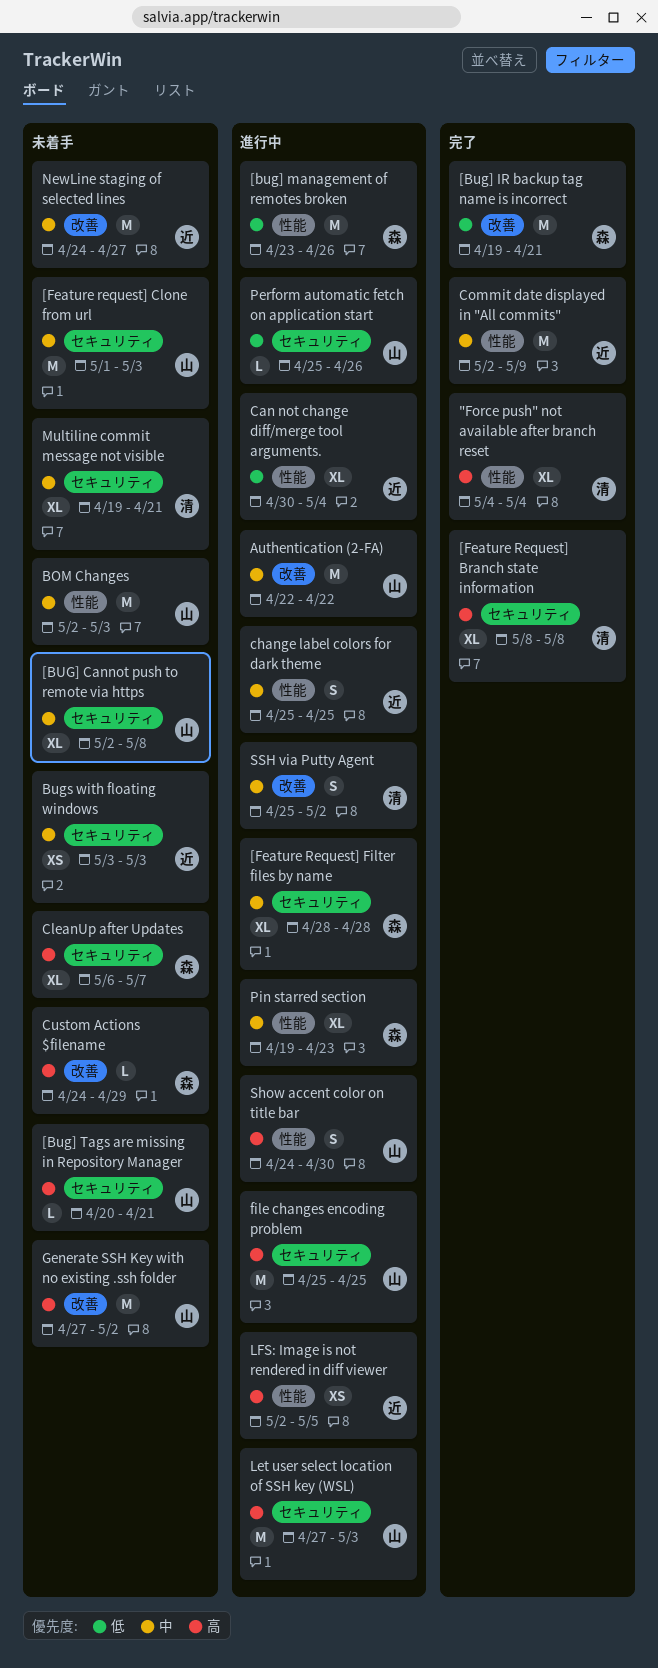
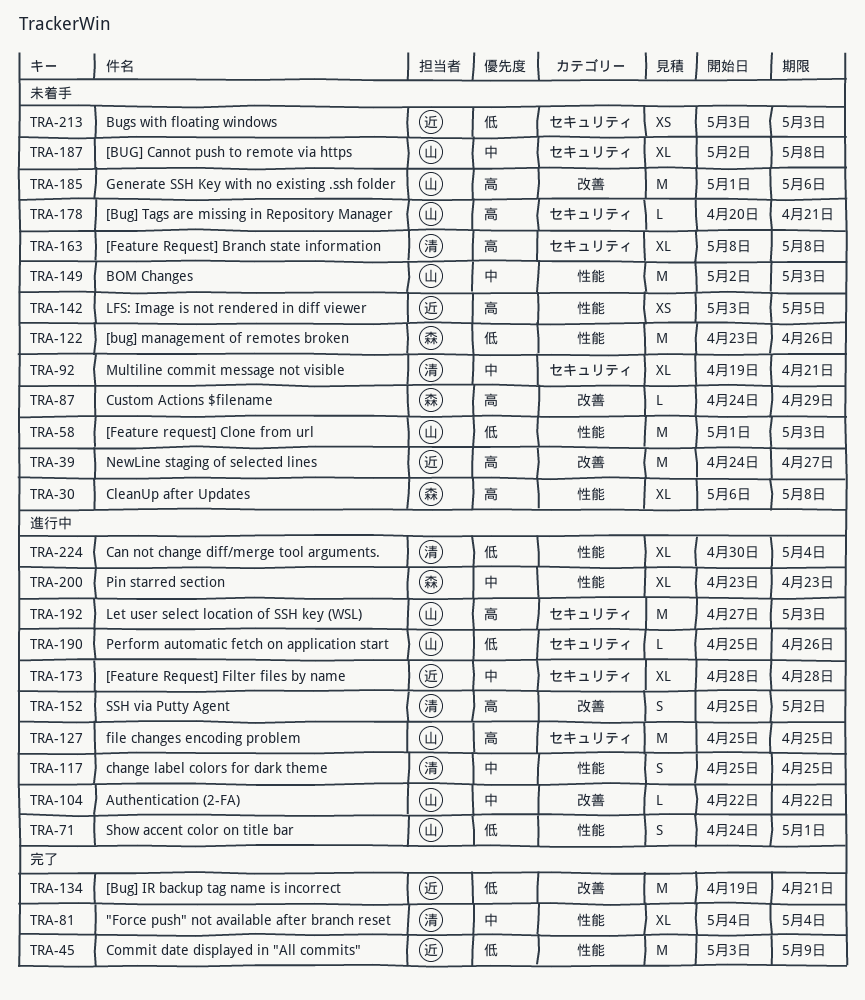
"Force push" not available after branch reset, priority: 高 -> 中
[Bug] IR backup tag name is incorrect, owner: 森 -> 近
[bug] management of remotes broken, status: 進行中 -> 未着手
[Feature Request] Branch state information, status: 完了 -> 未着手
[Feature request] Clone from url, priority: 中 -> 低
[Feature request] Clone from url, label: セキュリティ -> 性能
[Feature Request] Filter files by name, owner: 森 -> 近
Authentication (2-FA), estimate: M -> L
Bugs with floating windows, priority: 中 -> 低
Can not change diff/merge tool arguments., owner: 近 -> 清
change label colors for dark theme, owner: 近 -> 清
CleanUp after Updates, label: セキュリティ -> 性能
CleanUp after Updates, due: May 7 -> May 8
Commit date displayed in "All commits", priority: 中 -> 低
Commit date displayed in "All commits", start: May 2 -> May 3
Generate SSH Key with no existing .ssh folder, start: Apr 27 -> May 1
Generate SSH Key with no existing .ssh folder, due: May 2 -> May 6
LFS: Image is not rendered in diff viewer, status: 進行中 -> 未着手
LFS: Image is not rendered in diff viewer, start: May 2 -> May 3
NewLine staging of selected lines, priority: 中 -> 高
Pin starred section, start: Apr 19 -> Apr 23
Show accent color on title bar, priority: 高 -> 低
Show accent color on title bar, due: Apr 30 -> May 1
SSH via Putty Agent, priority: 中 -> 高

